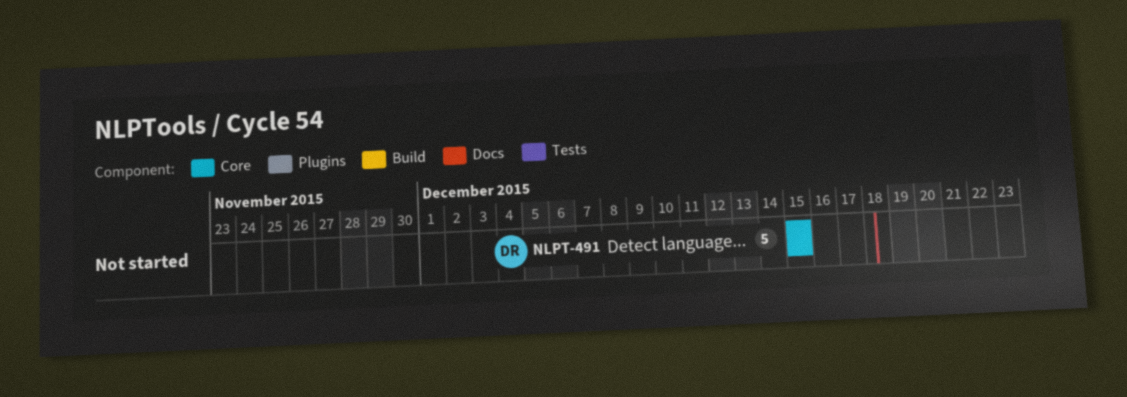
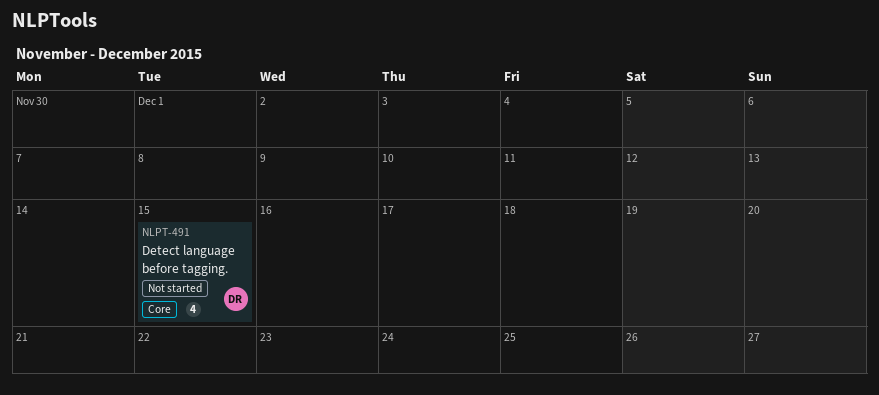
NLPT-491, estimate: 5 -> 4

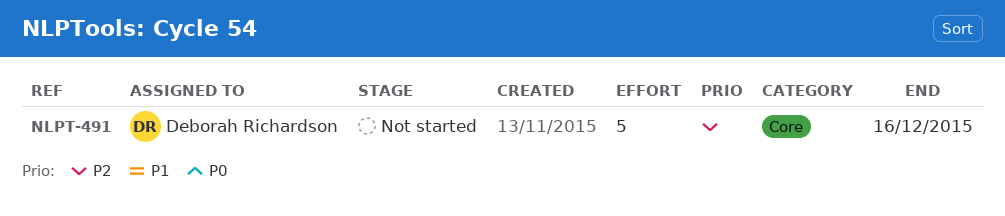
NLPT-491, estimate: 4 -> 5
NLPT-491, due: Dec 15 -> Dec 16

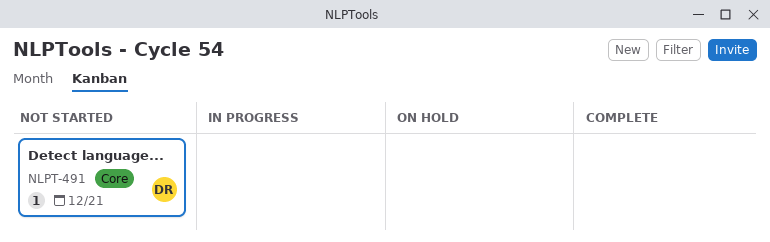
NLPT-491, estimate: 5 -> 1
NLPT-491, due: Dec 16 -> Dec 21

